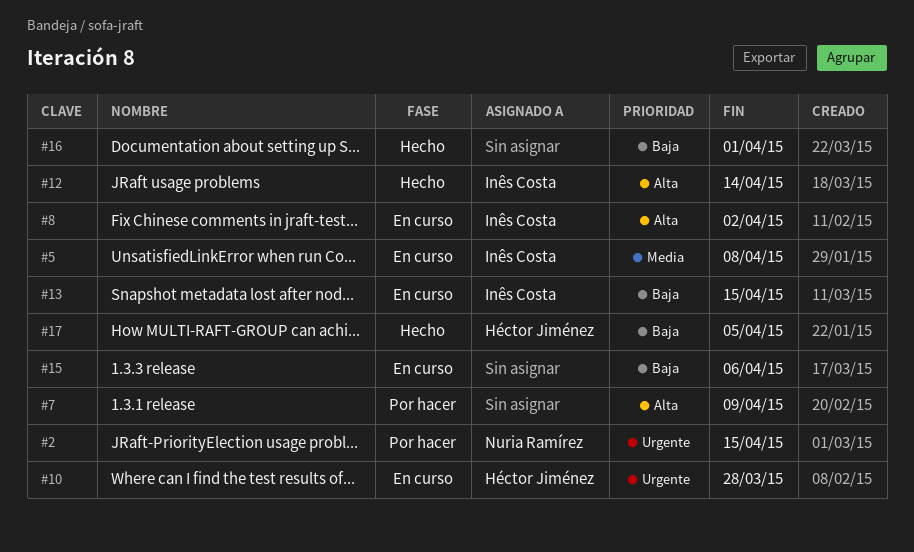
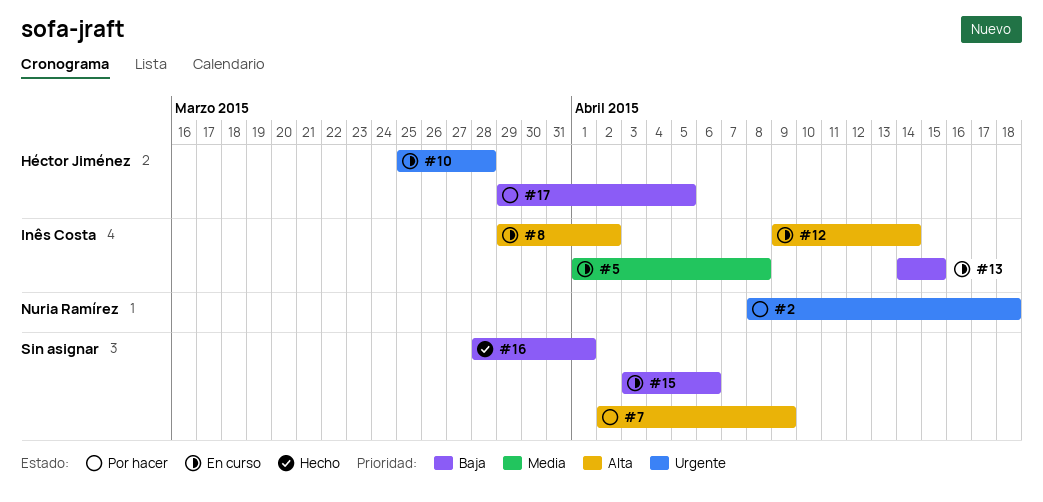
#2, due: Apr 15 -> Apr 18
#12, status: Hecho -> En curso
#17, status: Hecho -> Por hacer

